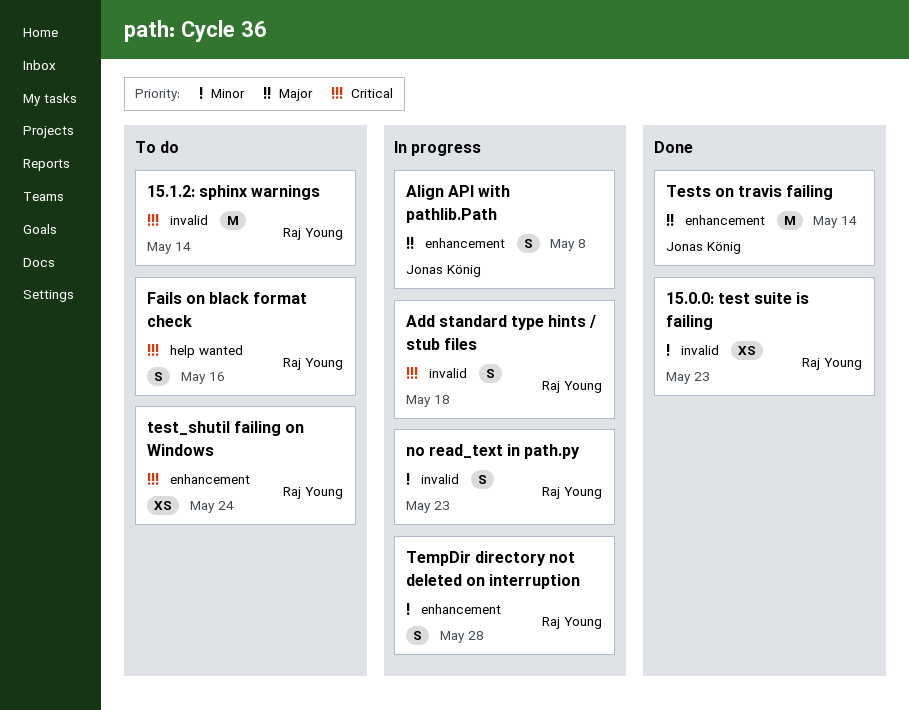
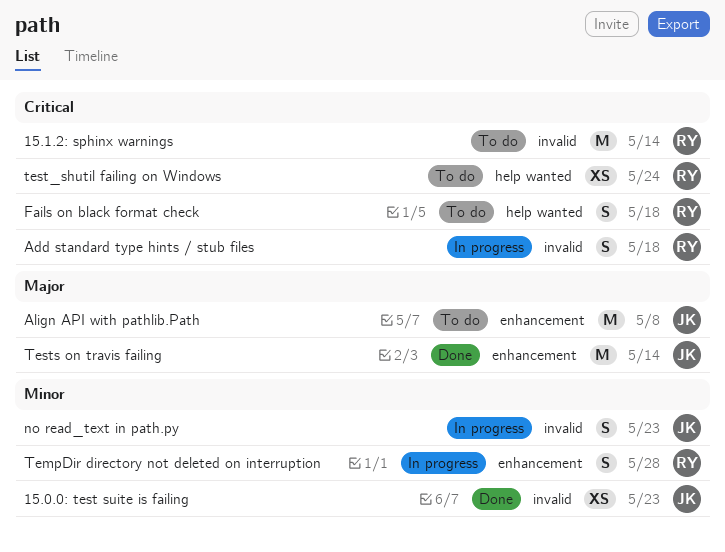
15.0.0: test suite is failing, owner: Raj Young -> Jonas König
Align API with pathlib.Path, status: In progress -> To do
Align API with pathlib.Path, estimate: S -> M
Fails on black format check, due: May 16 -> May 18
no read_text in path.py, owner: Raj Young -> Jonas König
test_shutil failing on Windows, label: enhancement -> help wanted

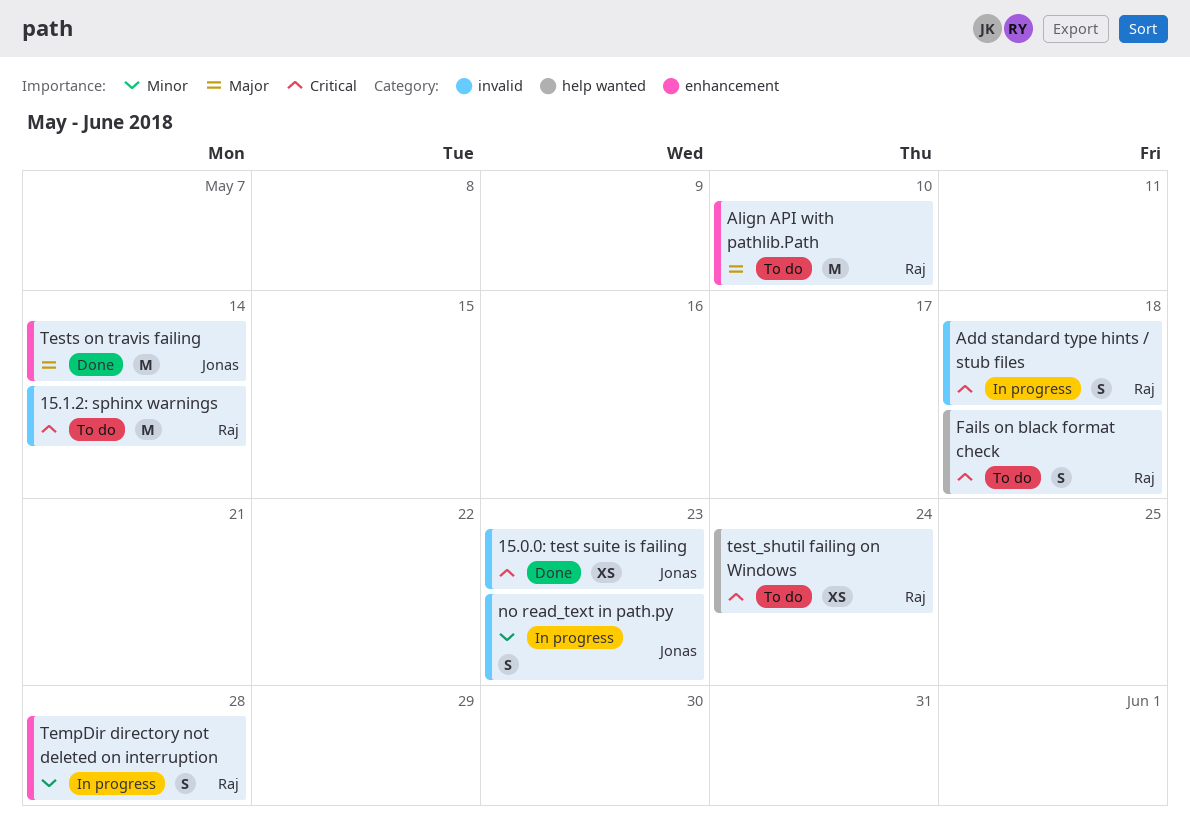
15.0.0: test suite is failing, priority: Minor -> Critical
Align API with pathlib.Path, owner: Jonas -> Raj
Align API with pathlib.Path, due: May 8 -> May 10

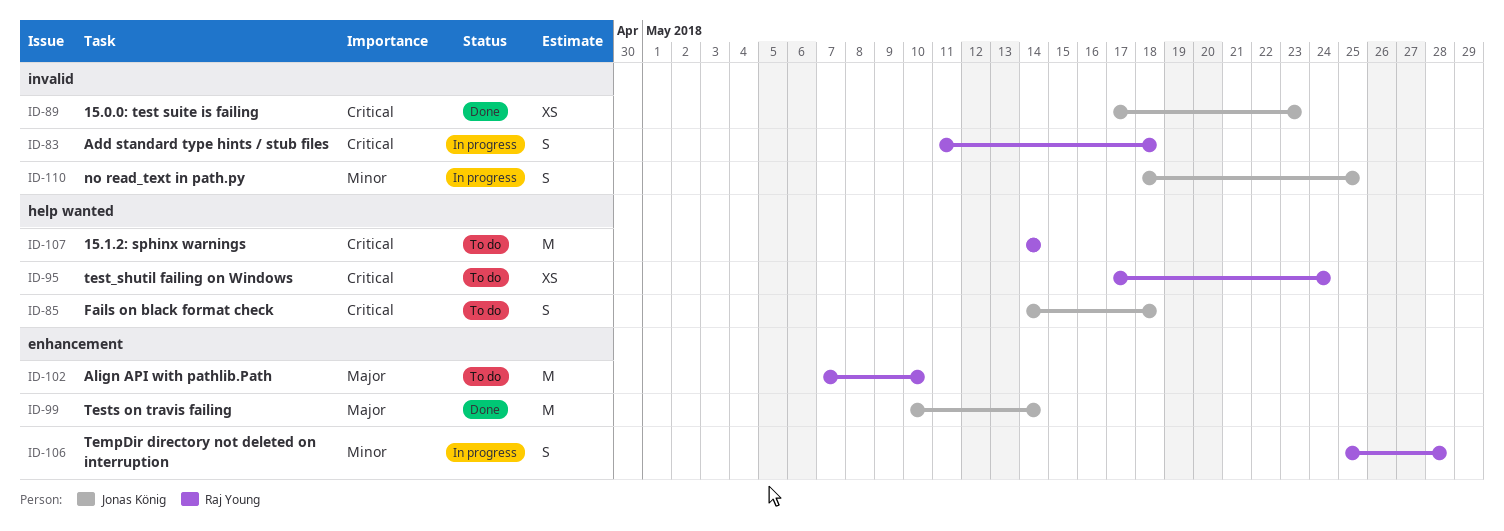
15.1.2: sphinx warnings, label: invalid -> help wanted
Fails on black format check, owner: Raj Young -> Jonas König
no read_text in path.py, due: May 23 -> May 25

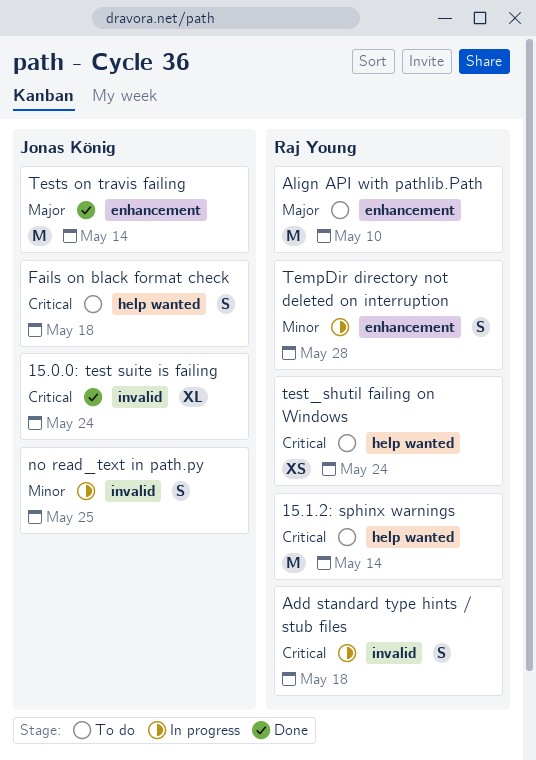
15.0.0: test suite is failing, estimate: XS -> XL
15.0.0: test suite is failing, due: May 23 -> May 24

